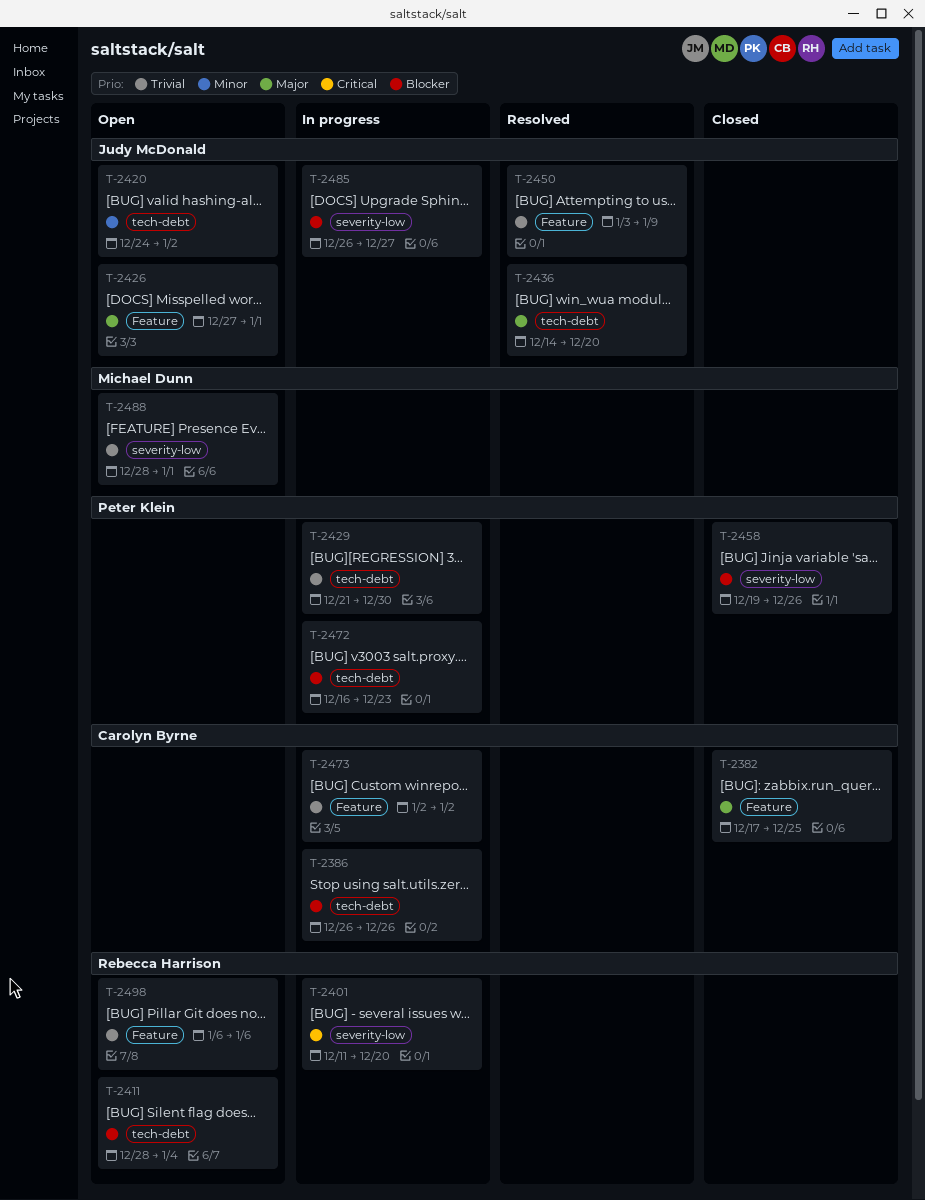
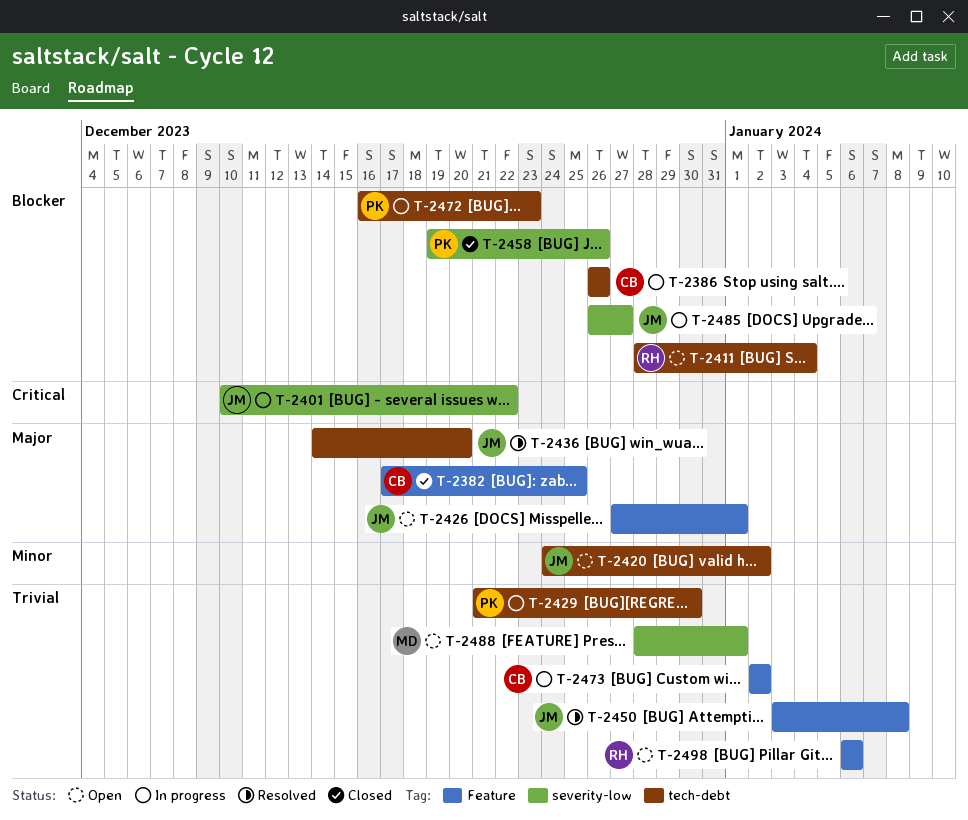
T-2401, owner: Rebecca Harrison -> Judy McDonald
T-2401, start: Dec 11 -> Dec 10
T-2401, due: Dec 20 -> Dec 22
T-2450, due: Jan 9 -> Jan 8

